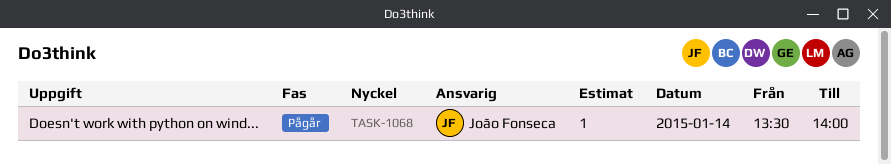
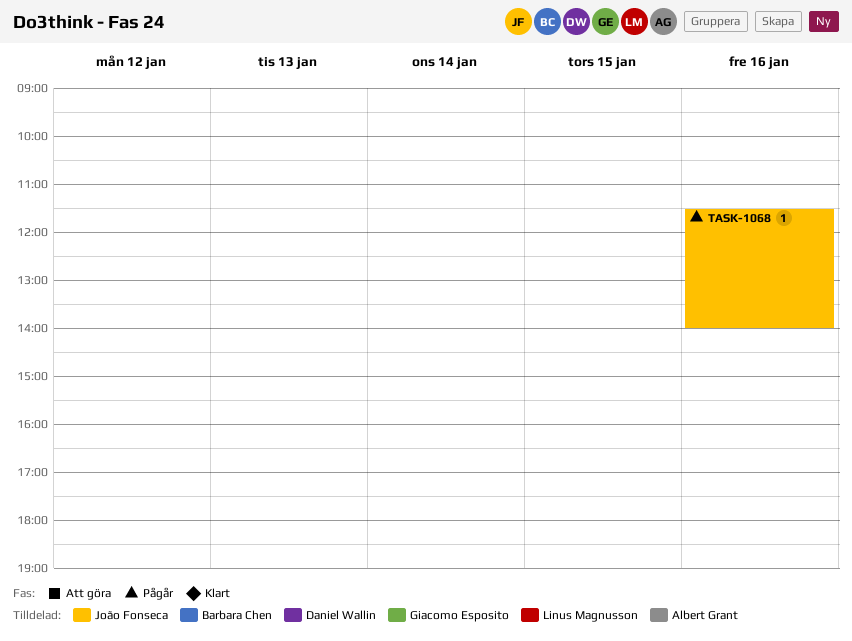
TASK-1068, day: Jan 14 -> Jan 16
TASK-1068, begins: 13:30 -> 11:30

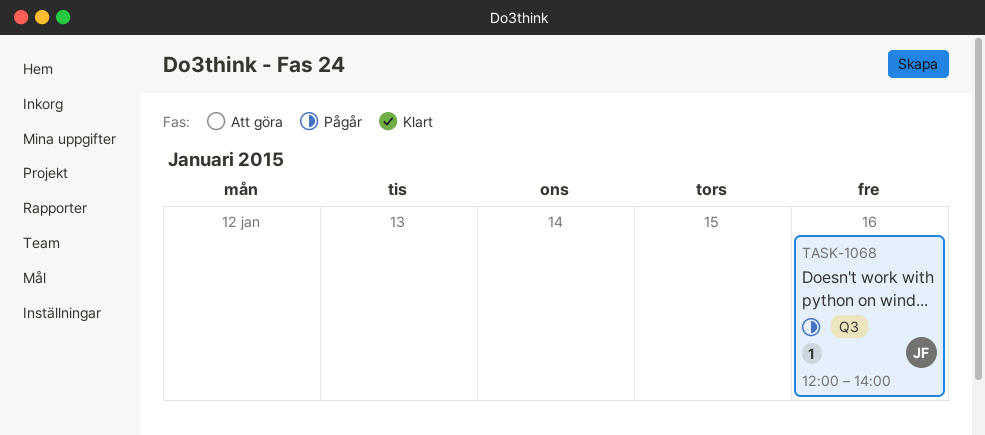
TASK-1068, begins: 11:30 -> 12:00

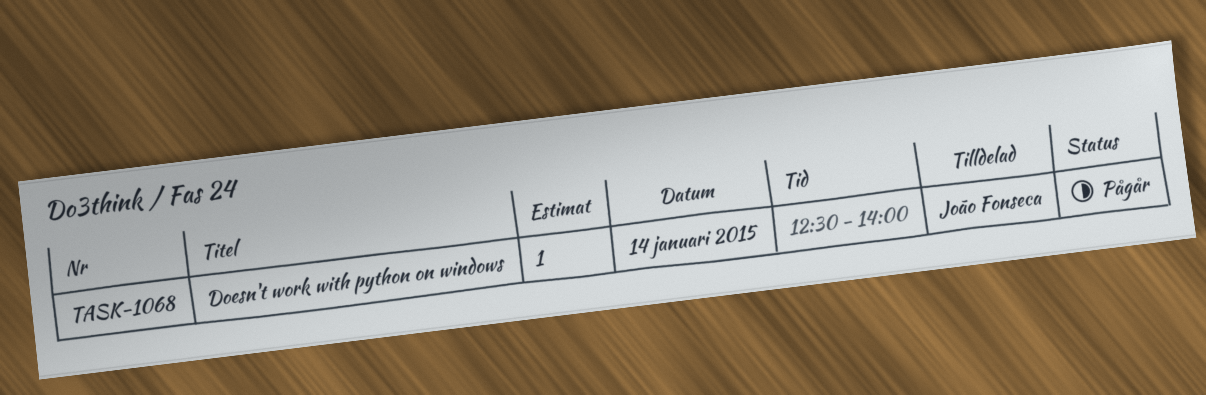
TASK-1068, day: Jan 16 -> Jan 14
TASK-1068, begins: 12:00 -> 12:30

